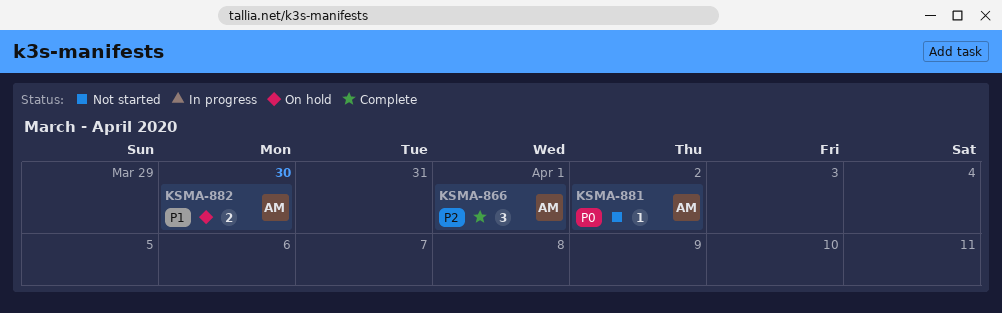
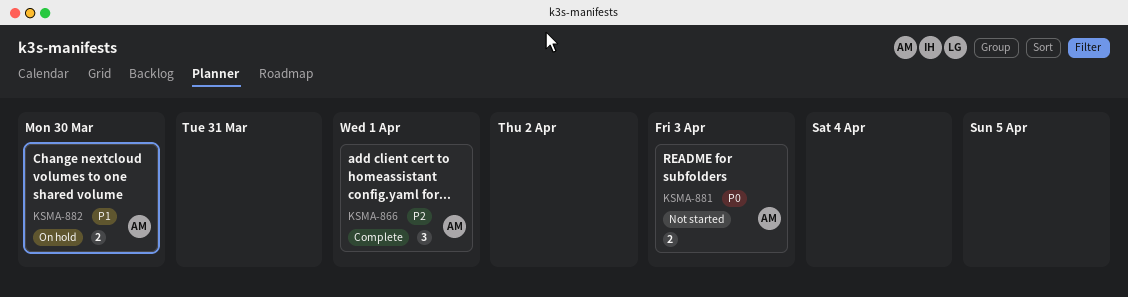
KSMA-881, estimate: 1 -> 2
KSMA-881, due: Apr 2 -> Apr 3

